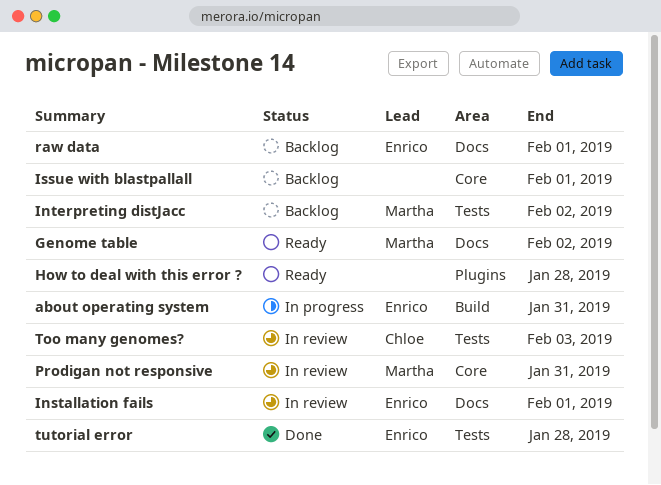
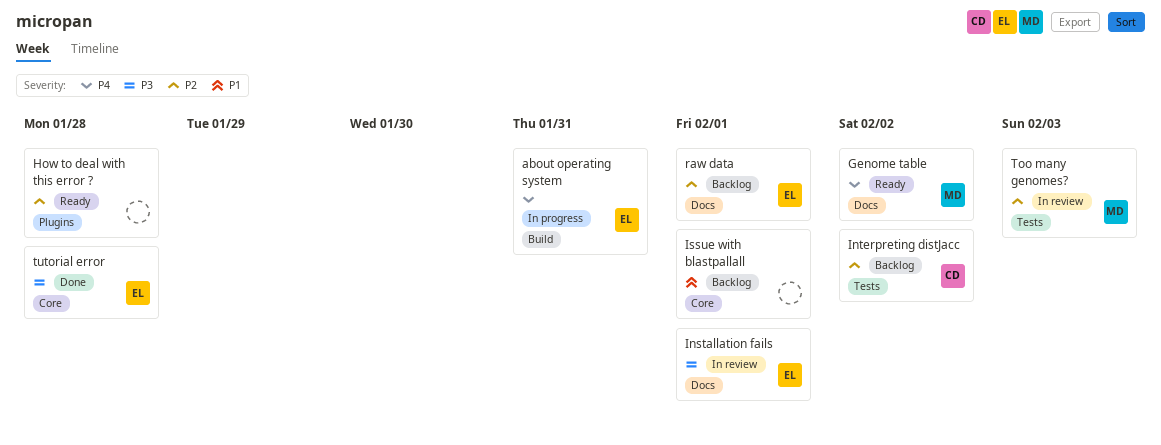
Interpreting distJacc, owner: Martha -> Chloe
Prodigan not responsive: present -> none
Too many genomes?, owner: Chloe -> Martha
tutorial error, label: Tests -> Core

